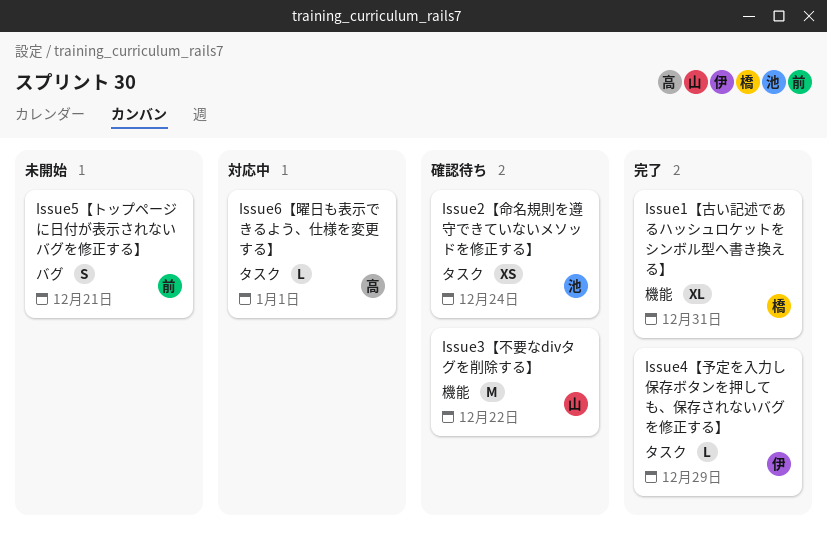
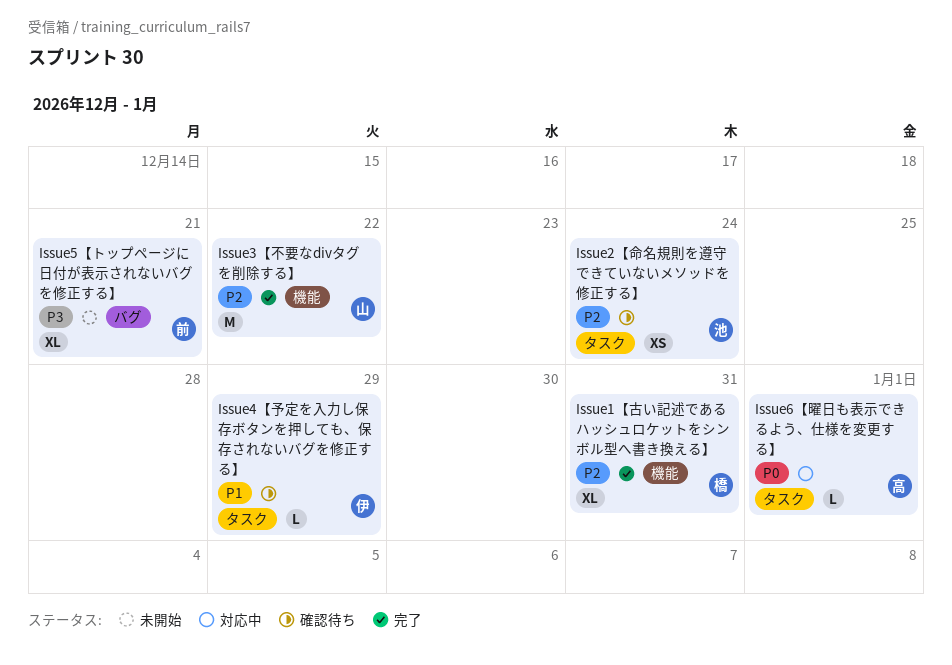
Issue3【不要なdivタグを削除する】, status: 確認待ち -> 完了
Issue4【予定を入力し保存ボタンを押しても、保存されないバグを修正する】, status: 完了 -> 確認待ち
Issue5【トップページに日付が表示されないバグを修正する】, estimate: S -> XL

